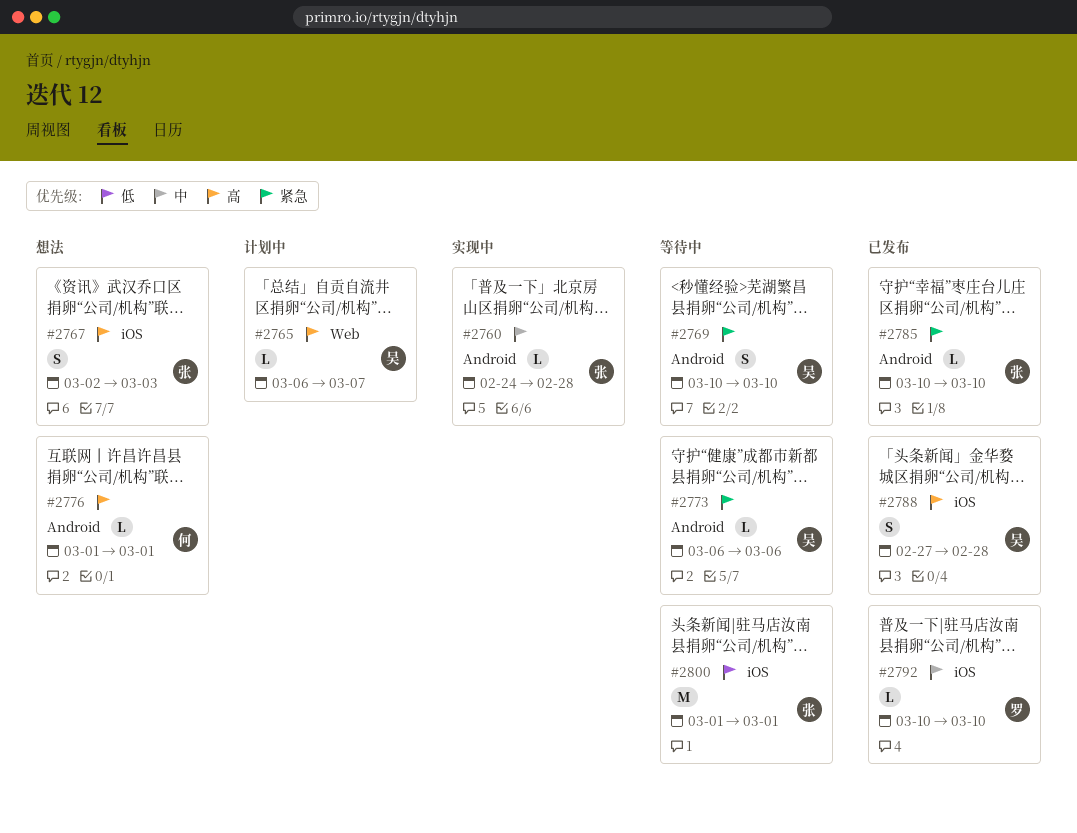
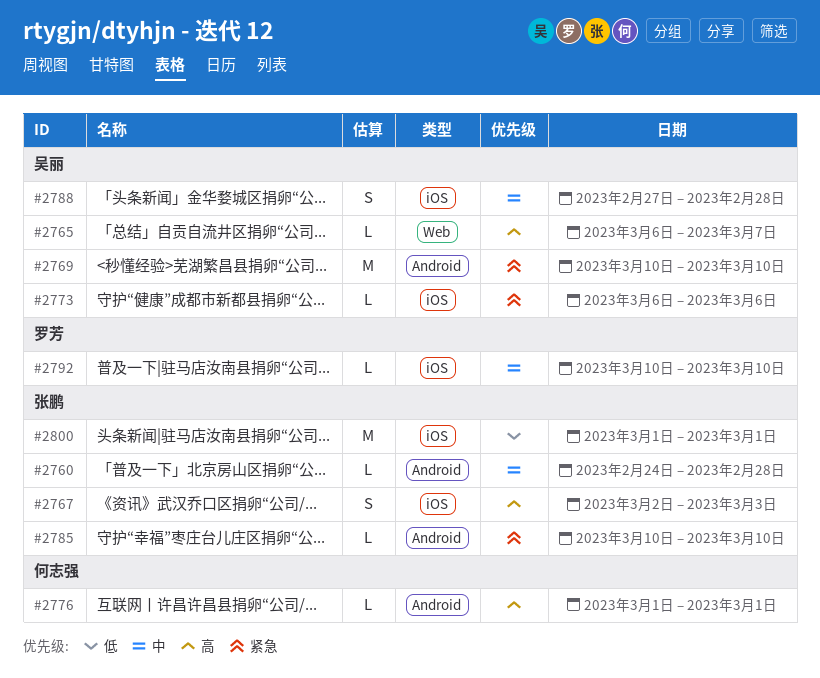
#2769, estimate: S -> M
#2773, label: Android -> iOS
#2788, priority: 高 -> 中

